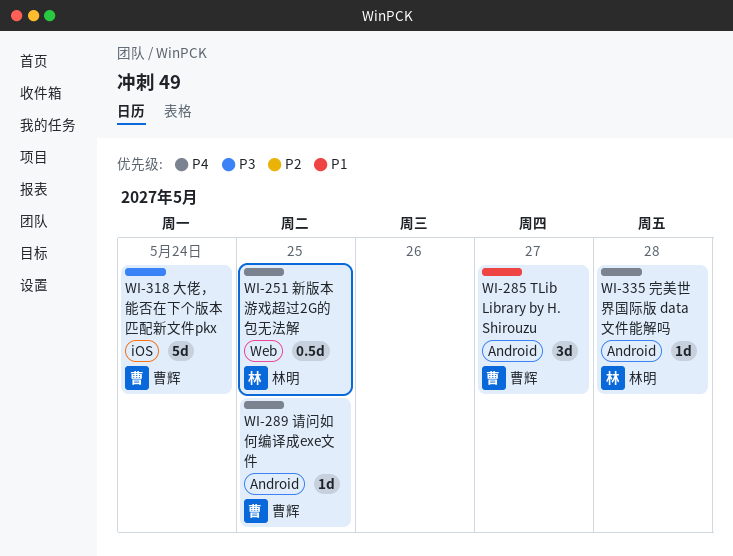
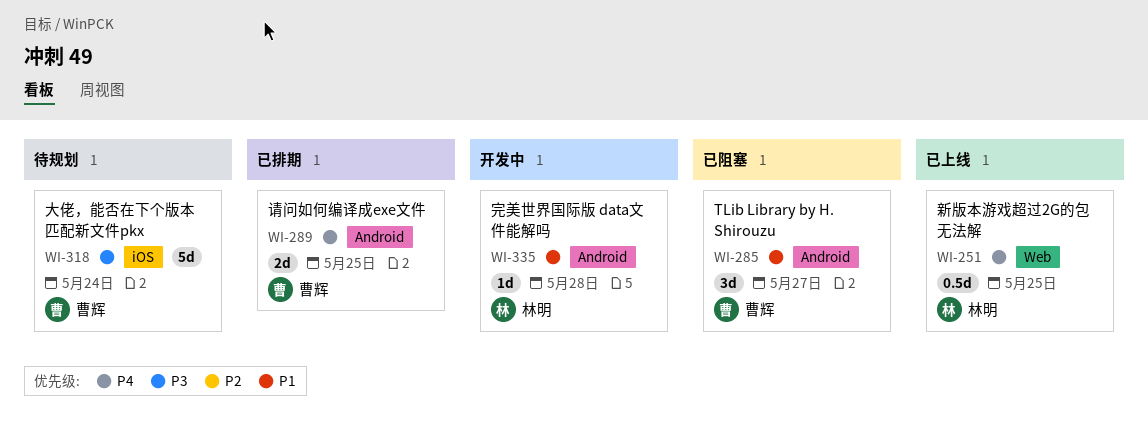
WI-289, estimate: 1d -> 2d
WI-335, priority: P4 -> P1

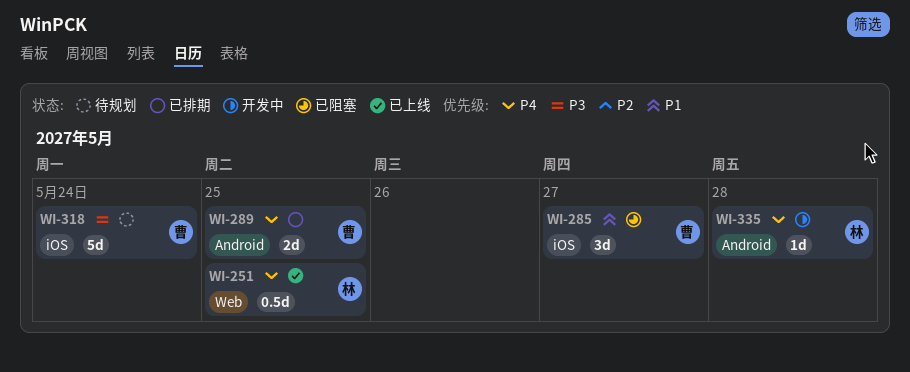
WI-285, label: Android -> iOS
WI-335, priority: P1 -> P4

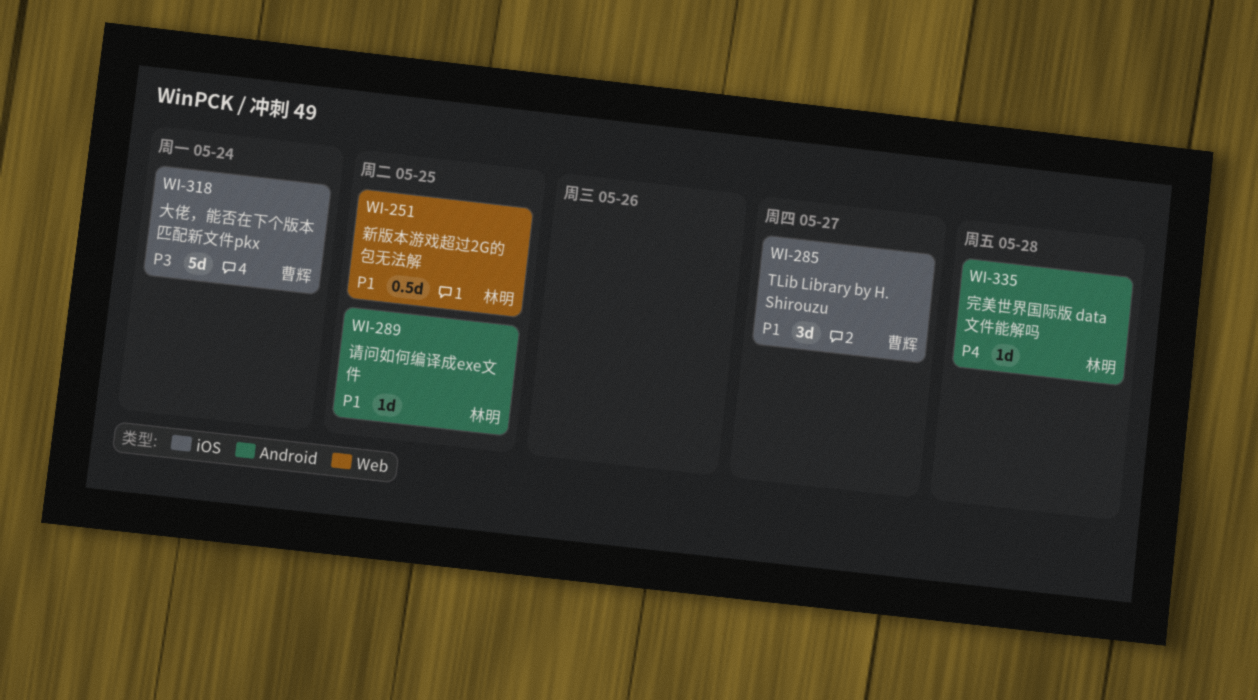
WI-251, priority: P4 -> P1
WI-289, owner: 曹辉 -> 林明
WI-289, priority: P4 -> P1
WI-289, estimate: 2d -> 1d

